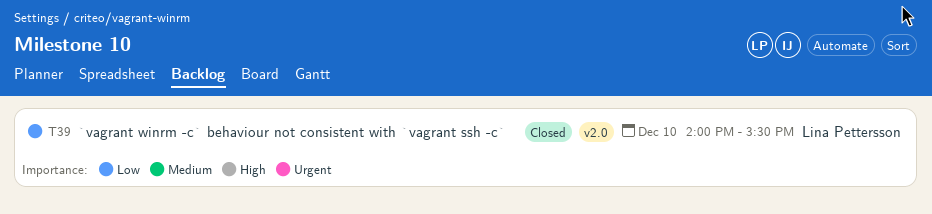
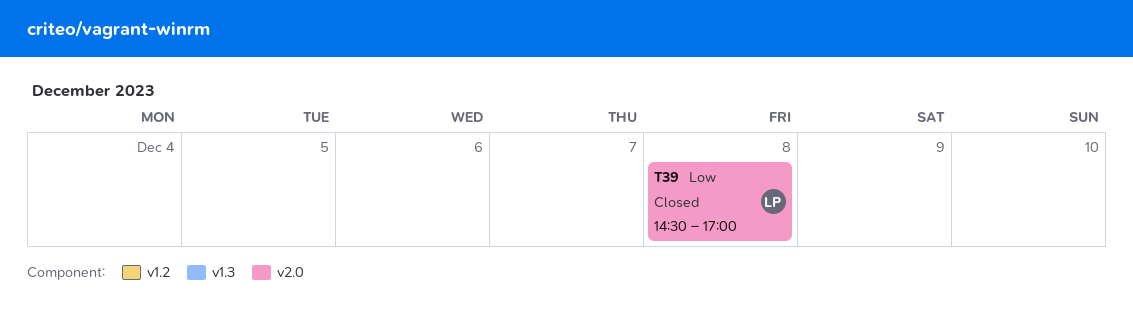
T39, day: Dec 10 -> Dec 8
T39, begins: 14:00 -> 14:30
T39, ends: 15:30 -> 17:00

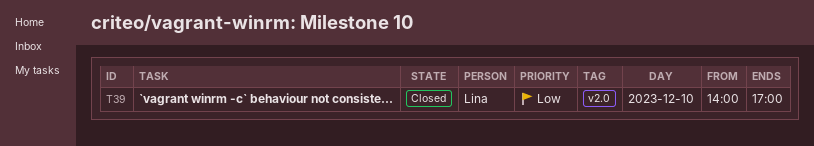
T39, day: Dec 8 -> Dec 10
T39, begins: 14:30 -> 14:00

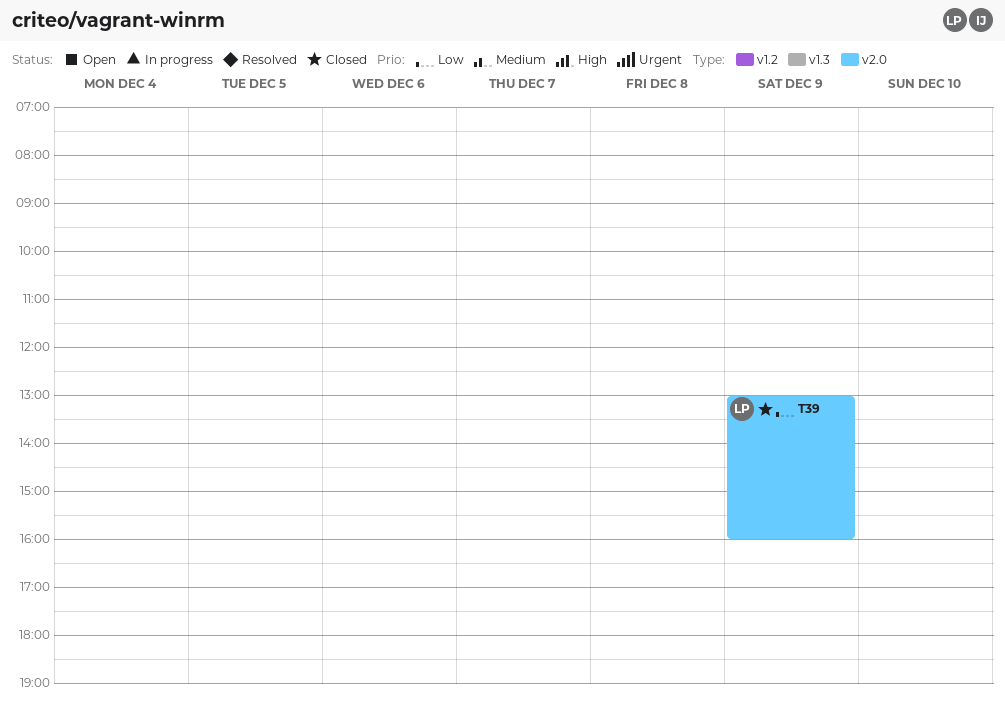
T39, day: Dec 10 -> Dec 9
T39, begins: 14:00 -> 13:00
T39, ends: 17:00 -> 16:00

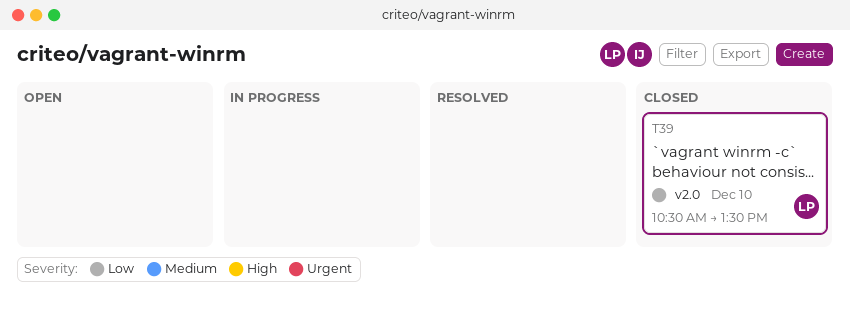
T39, day: Dec 9 -> Dec 10
T39, begins: 13:00 -> 10:30
T39, ends: 16:00 -> 13:30

